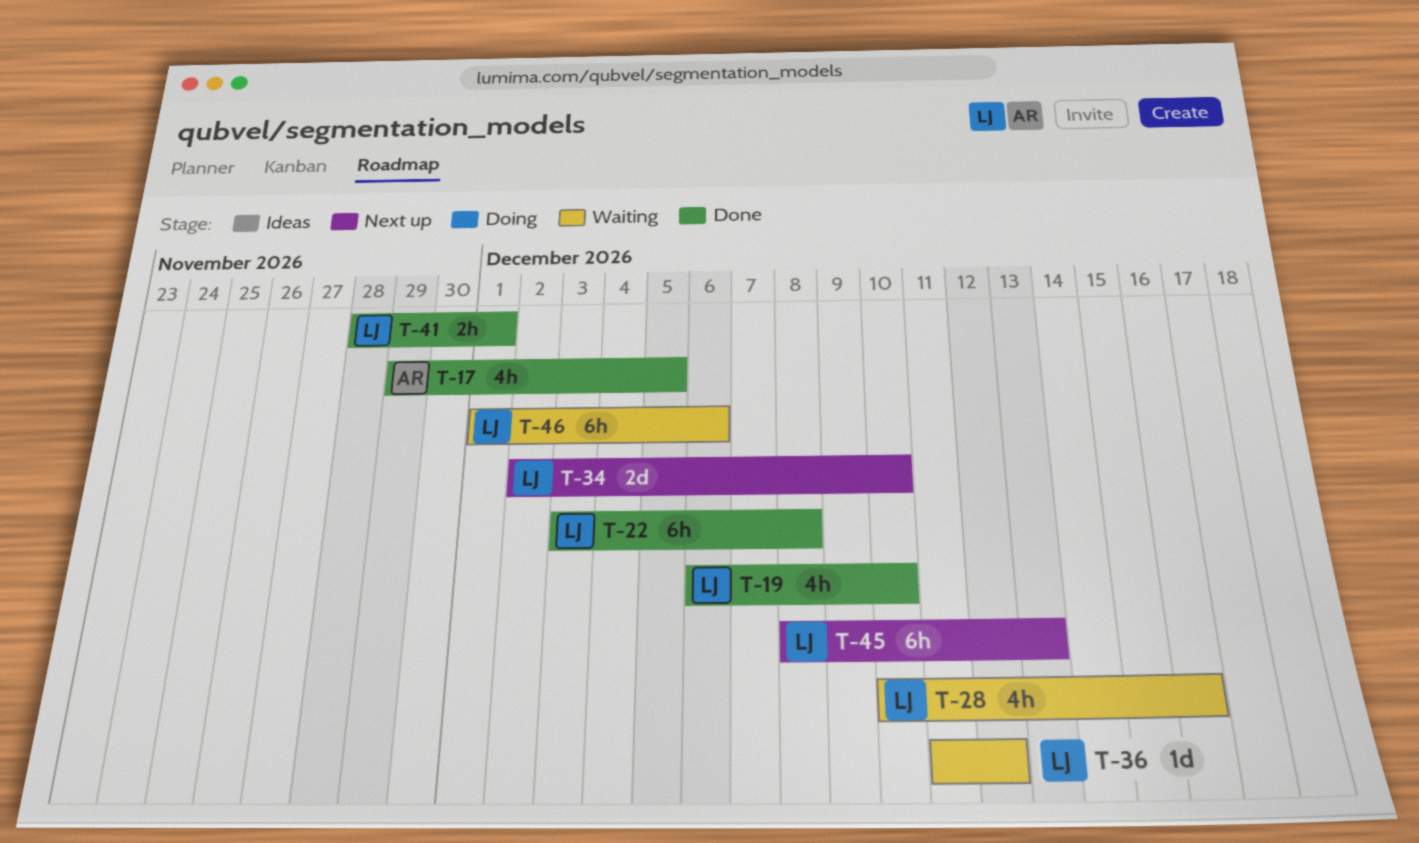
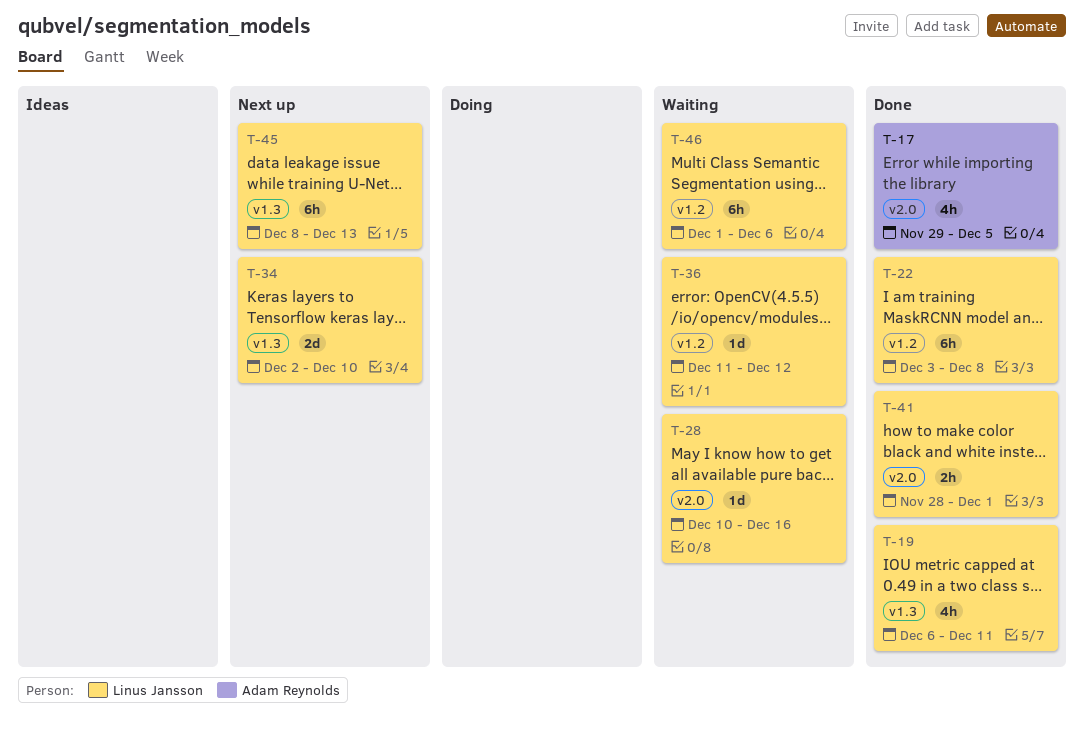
T-19, due: Dec 10 -> Dec 11
T-28, estimate: 4h -> 1d

